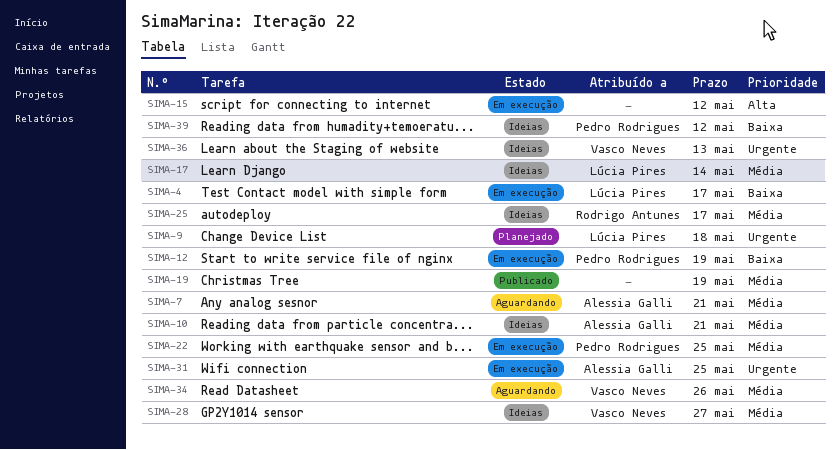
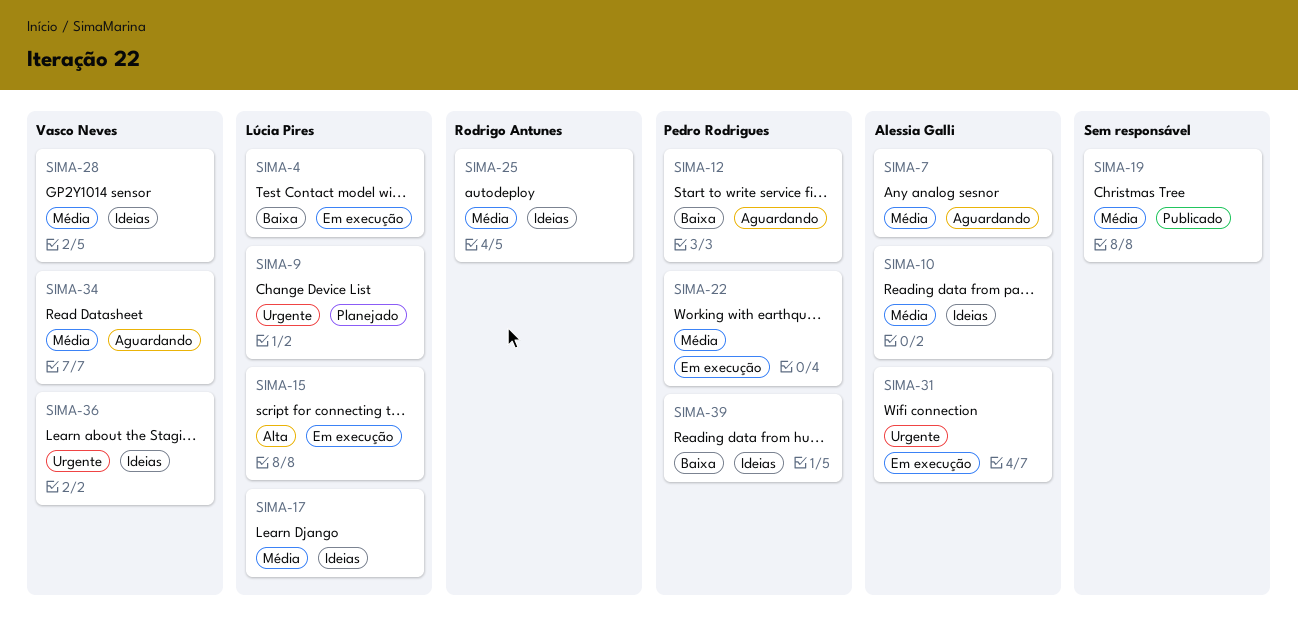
SIMA-12, status: Em execução -> Aguardando
SIMA-15, owner: none -> Lúcia Pires

